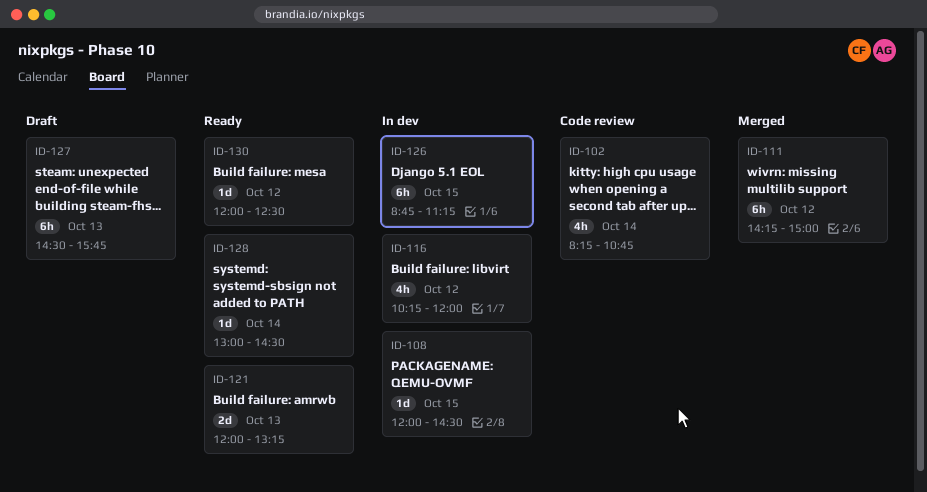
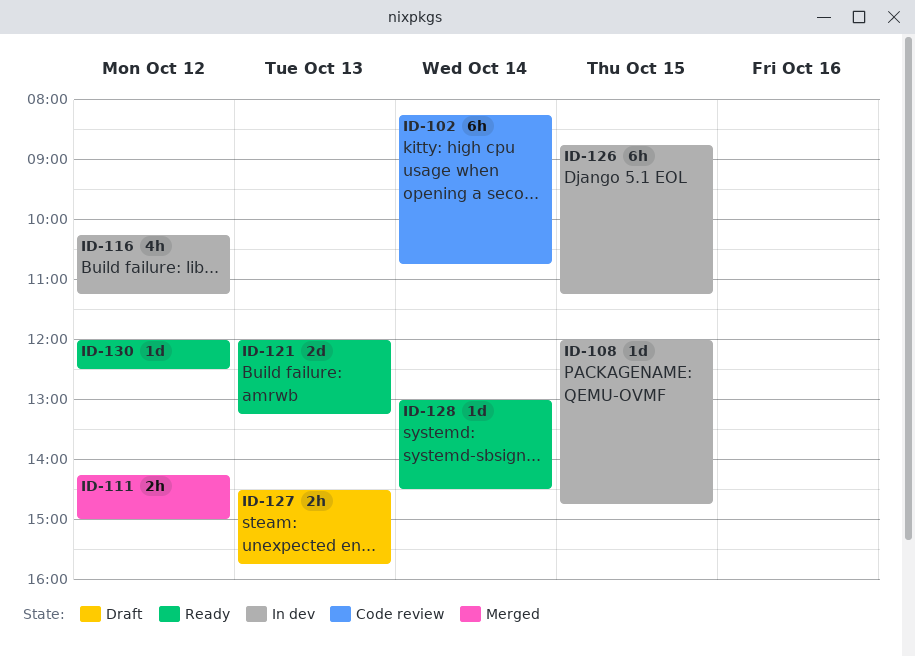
ID-102, estimate: 4h -> 6h
ID-108, ends: 14:30 -> 14:45
ID-111, estimate: 6h -> 2h
ID-116, ends: 12:00 -> 11:15
ID-127, estimate: 6h -> 2h

